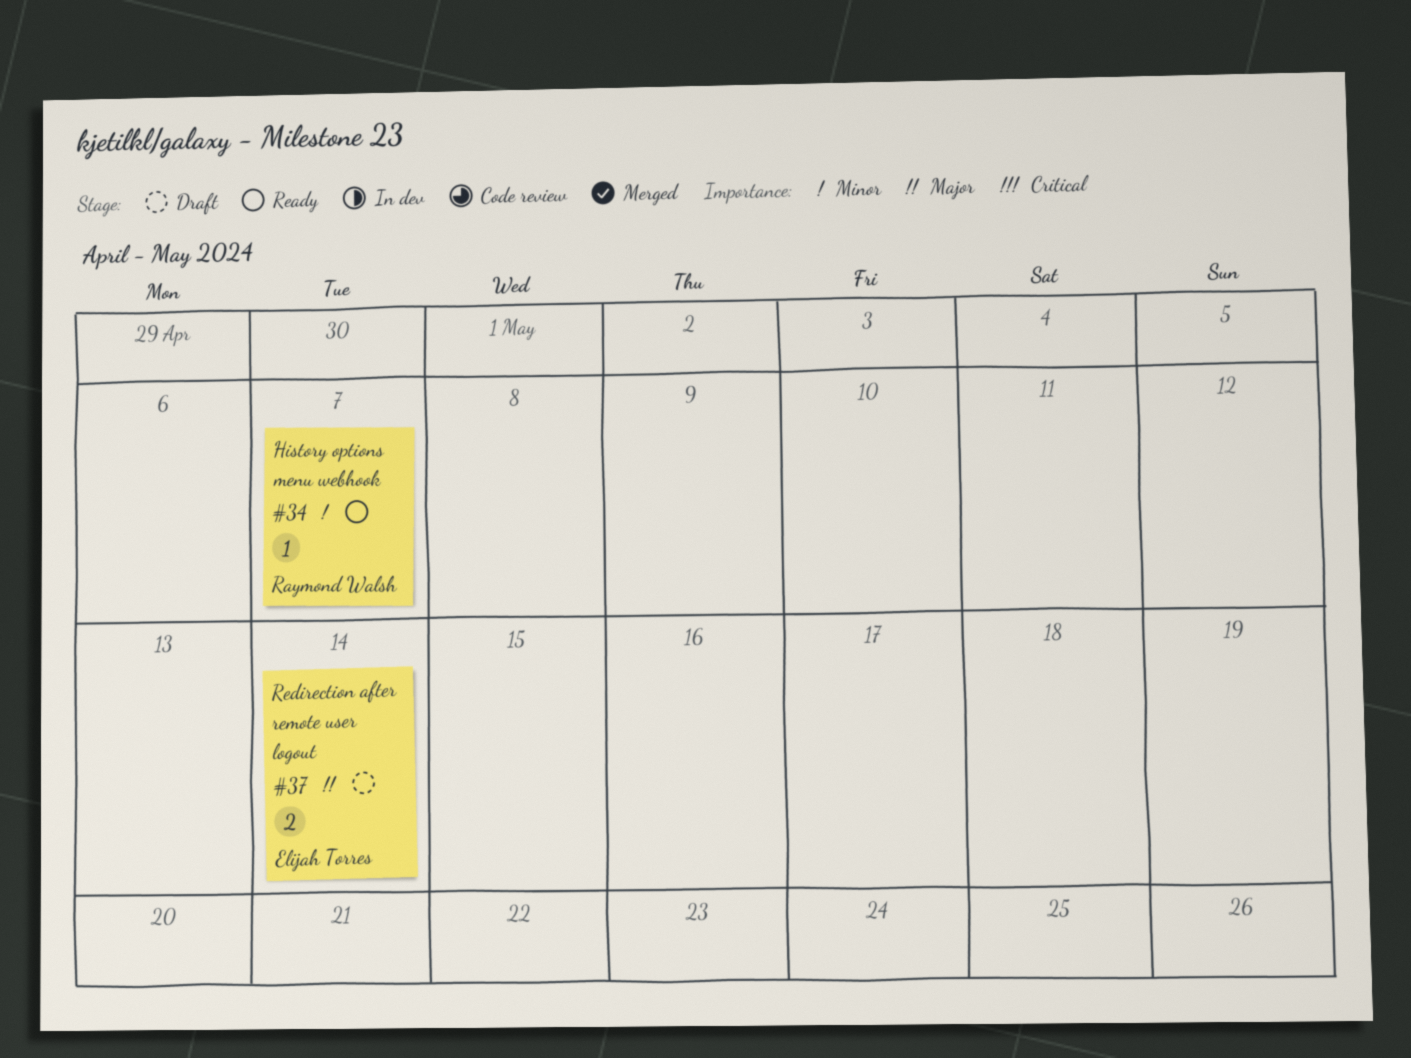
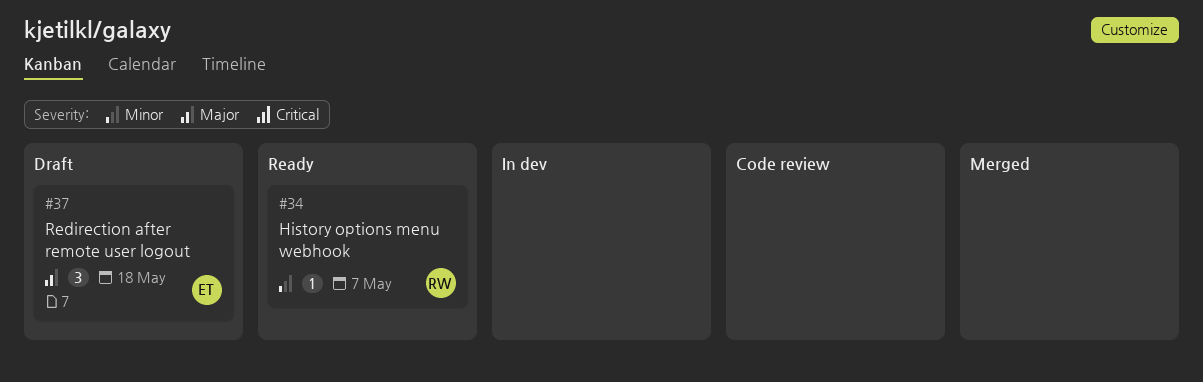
#37, estimate: 2 -> 3
#37, due: May 14 -> May 18

